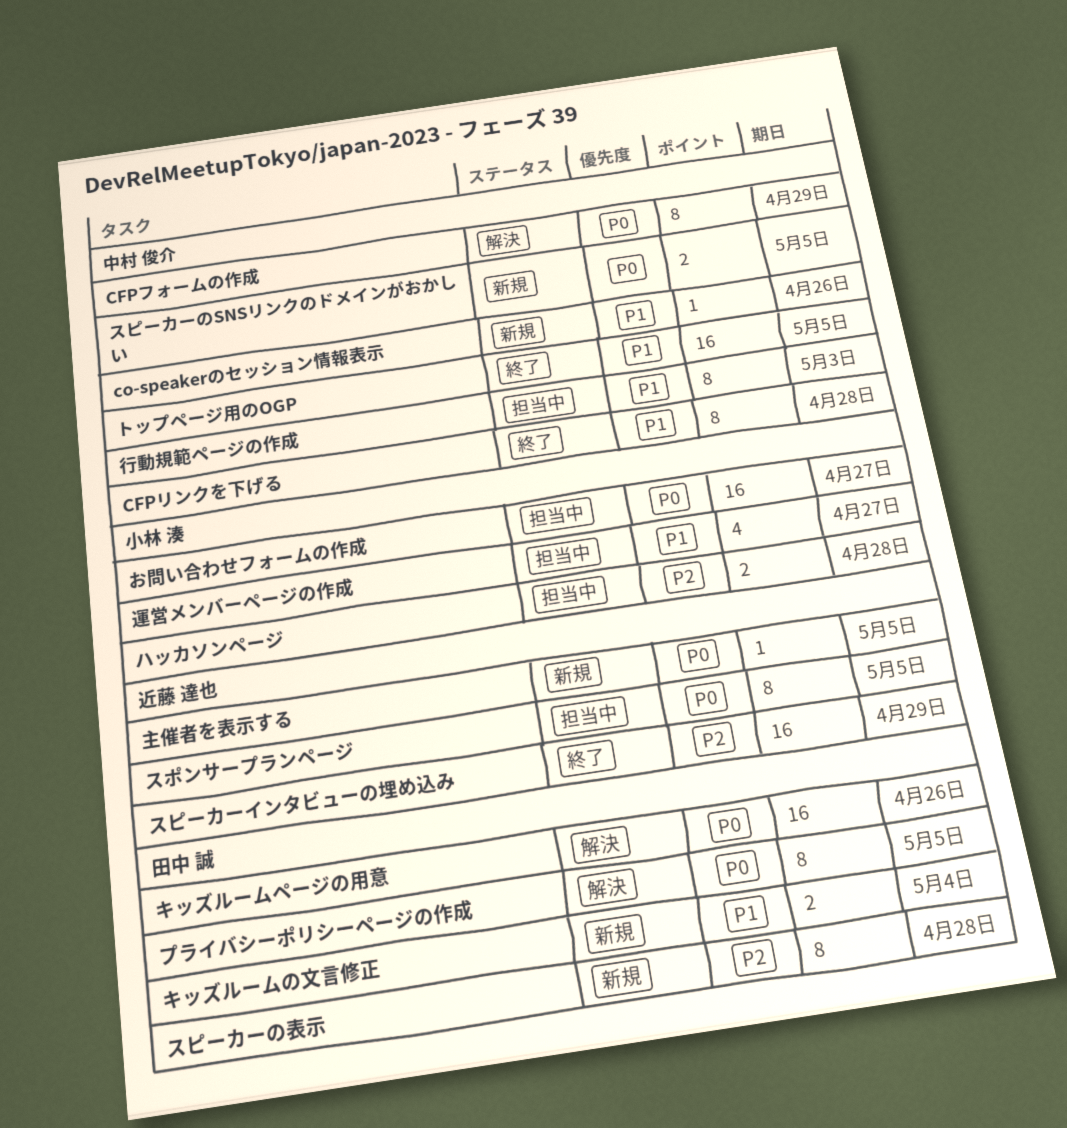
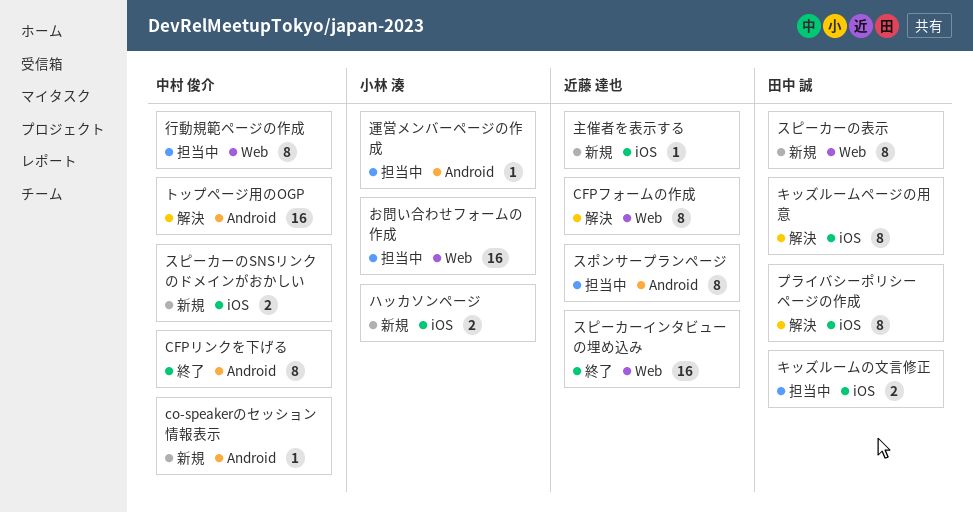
CFPフォームの作成, owner: 中村 俊介 -> 近藤 達也
キッズルームの文言修正, status: 新規 -> 担当中
キッズルームページの用意, estimate: 16 -> 8
トップページ用のOGP, status: 終了 -> 解決
ハッカソンページ, status: 担当中 -> 新規
運営メンバーページの作成, estimate: 4 -> 1

